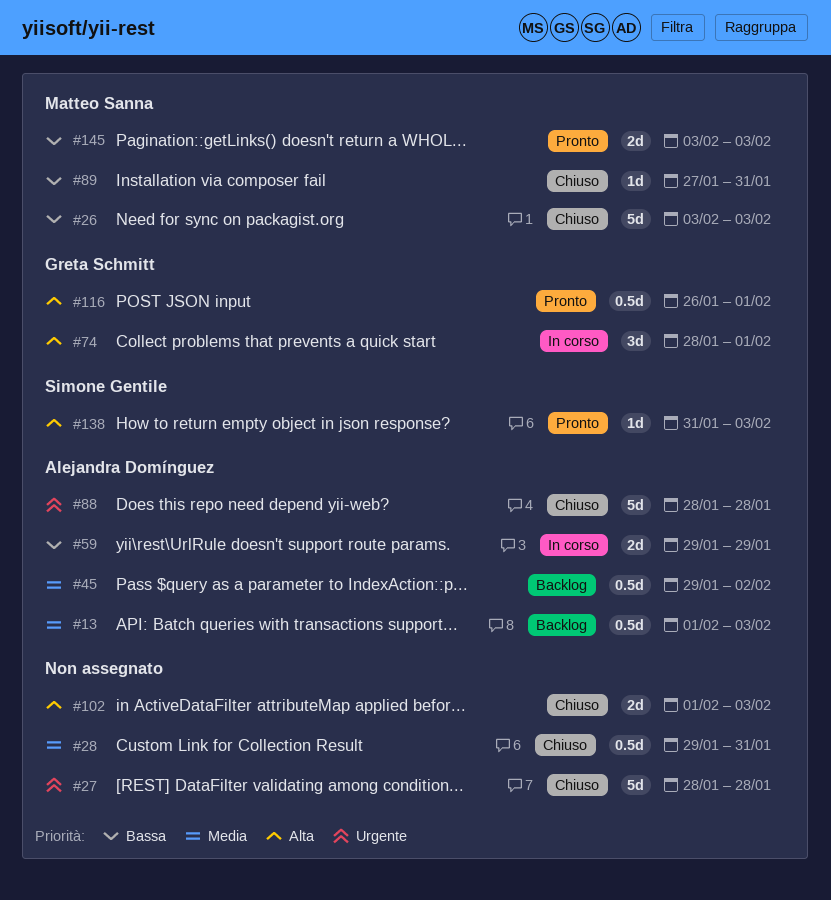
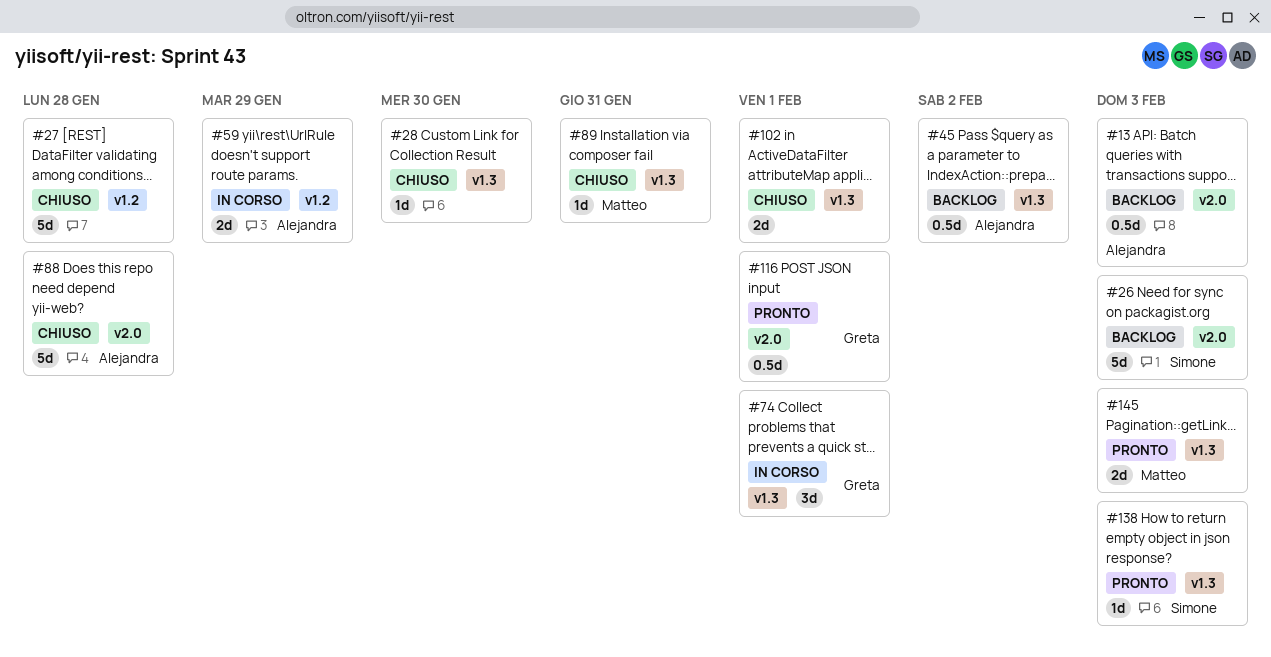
#26, status: Chiuso -> Backlog
#26, owner: Matteo Sanna -> Simone Gentile
#28, estimate: 0.5d -> 1d
#28, due: Jan 31 -> Jan 30
#102, due: Feb 3 -> Feb 1

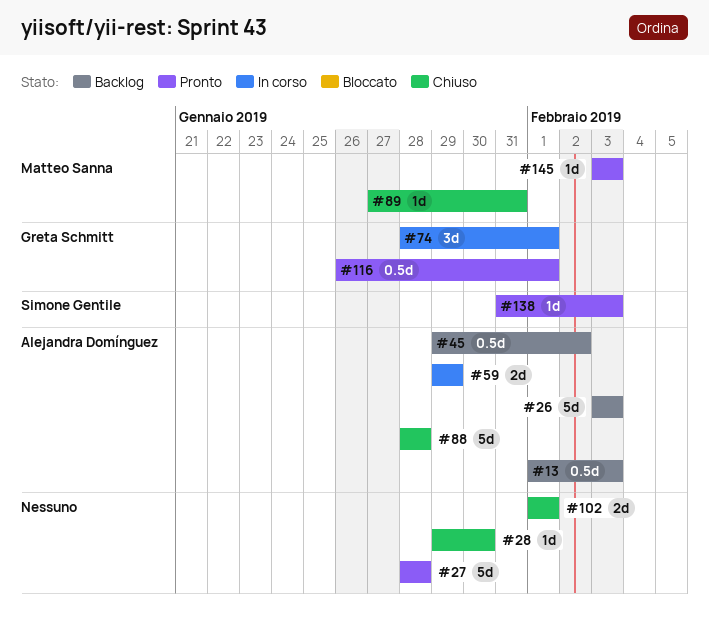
#26, owner: Simone Gentile -> Alejandra Domínguez
#27, status: Chiuso -> Pronto
#145, estimate: 2d -> 1d

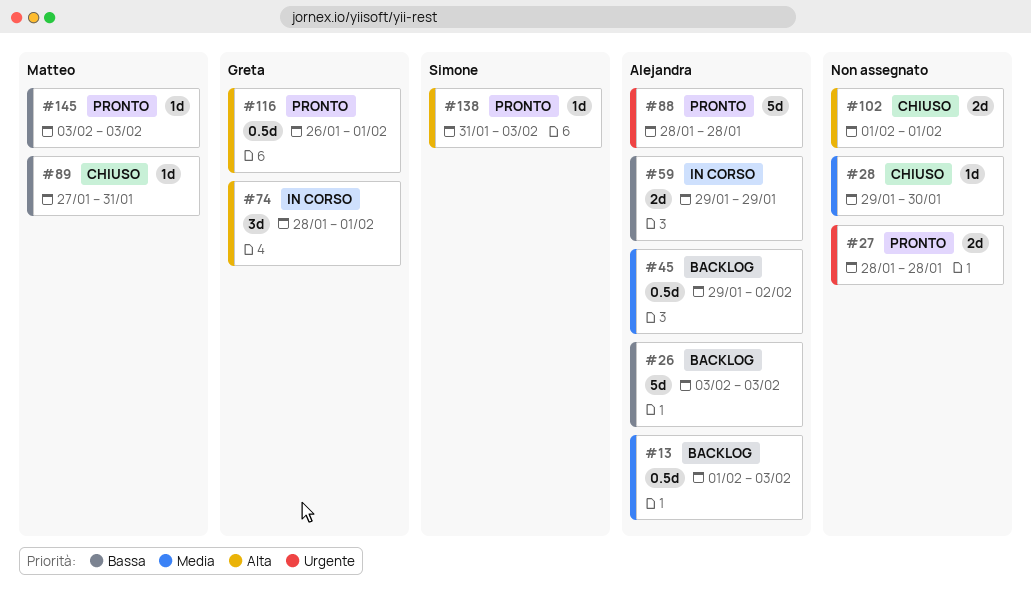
#27, estimate: 5d -> 2d
#88, status: Chiuso -> Pronto

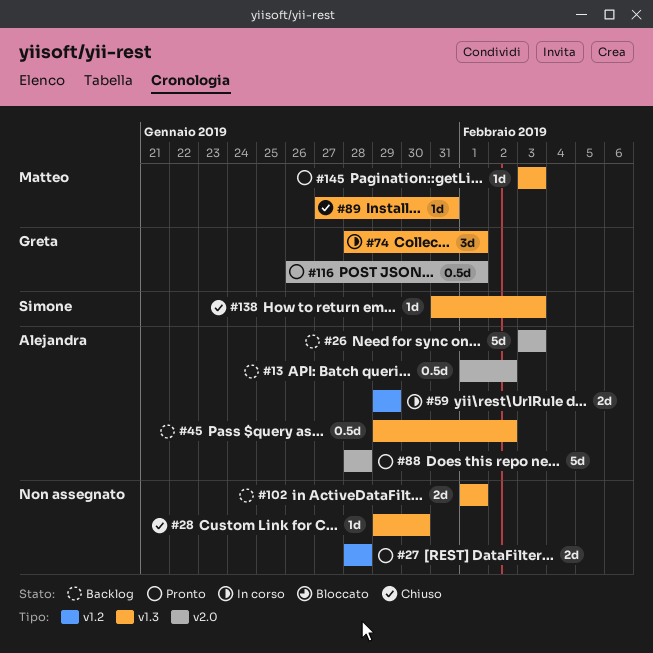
#13, due: Feb 3 -> Feb 2
#102, status: Chiuso -> Backlog
#138, status: Pronto -> Chiuso

